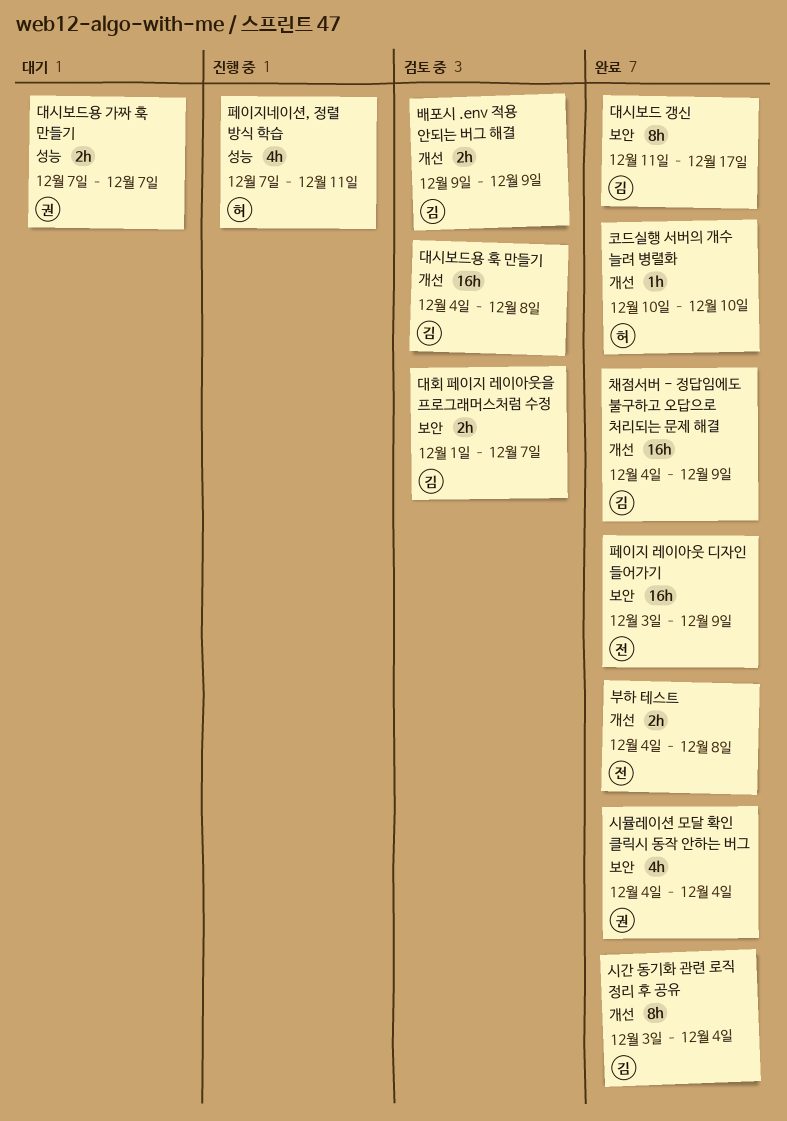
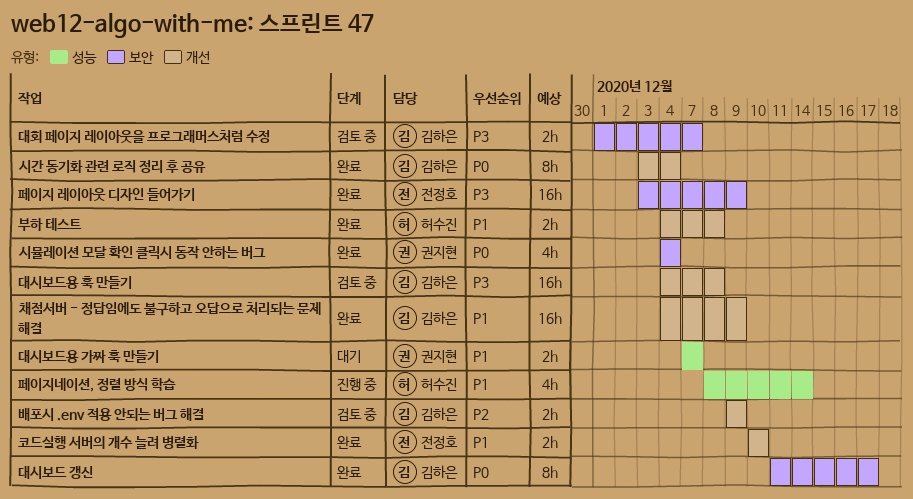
부하 테스트, owner: 전정호 -> 허수진
코드실행 서버의 개수 늘려 병렬화, owner: 허수진 -> 전정호
코드실행 서버의 개수 늘려 병렬화, estimate: 1h -> 2h
페이지네이션, 정렬 방식 학습, start: Dec 7 -> Dec 8
페이지네이션, 정렬 방식 학습, due: Dec 11 -> Dec 14

